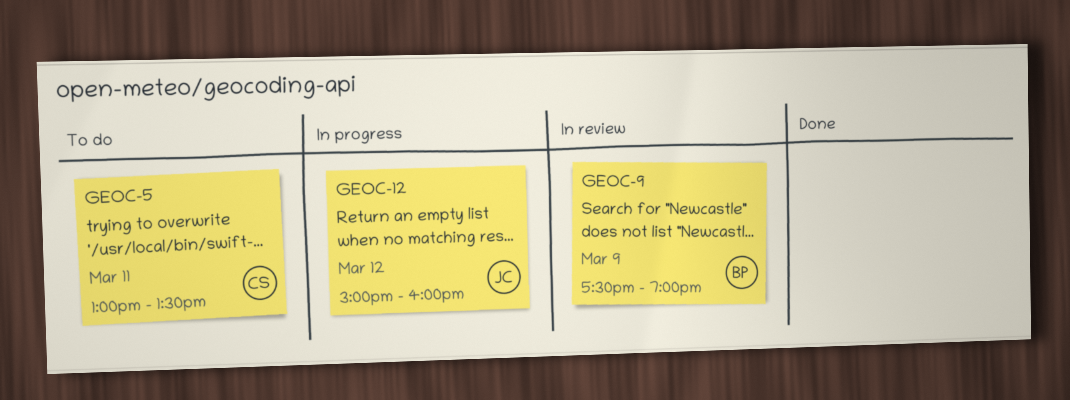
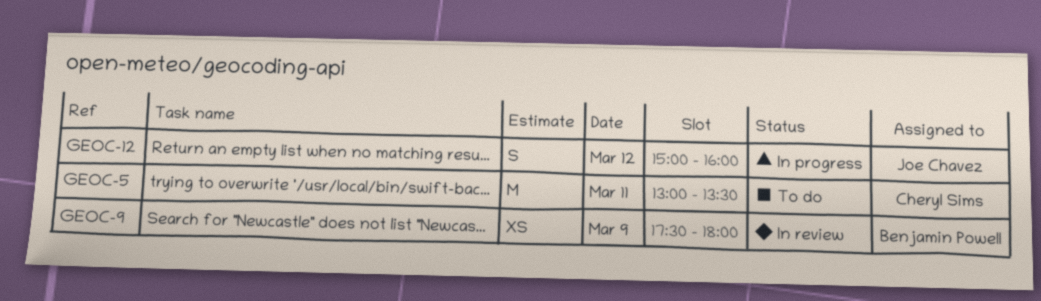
GEOC-9, ends: 19:00 -> 18:00

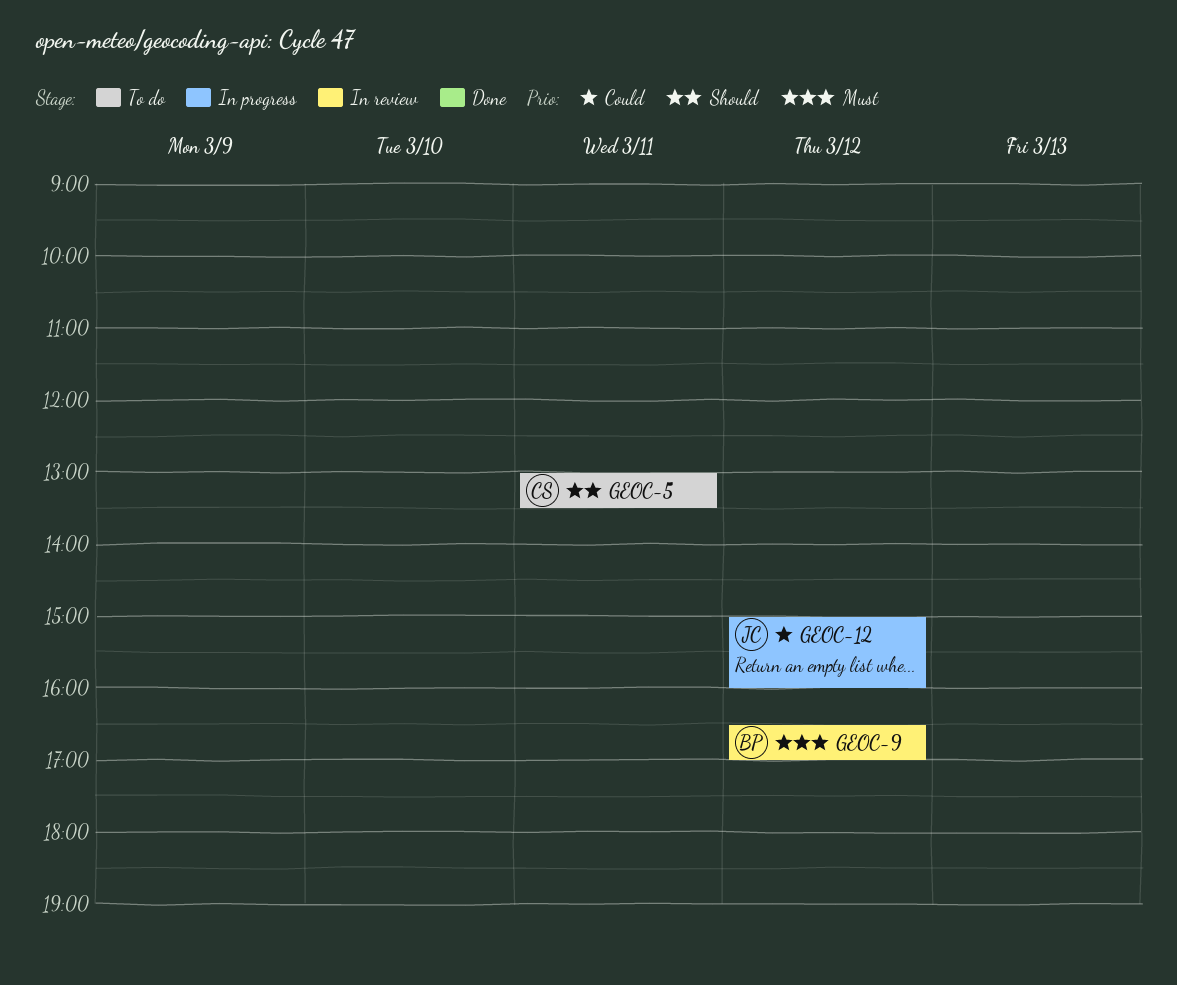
GEOC-9, day: Mar 9 -> Mar 12
GEOC-9, begins: 17:30 -> 16:30
GEOC-9, ends: 18:00 -> 17:00

